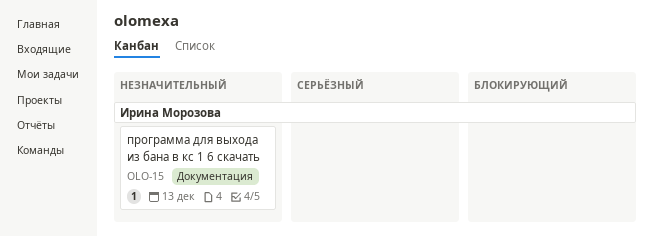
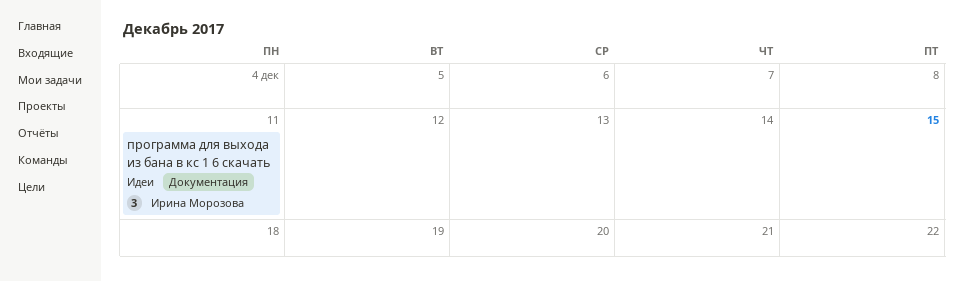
программа для выхода из бана в кс 1 6 скачать, estimate: 1 -> 3
программа для выхода из бана в кс 1 6 скачать, due: Dec 13 -> Dec 11

